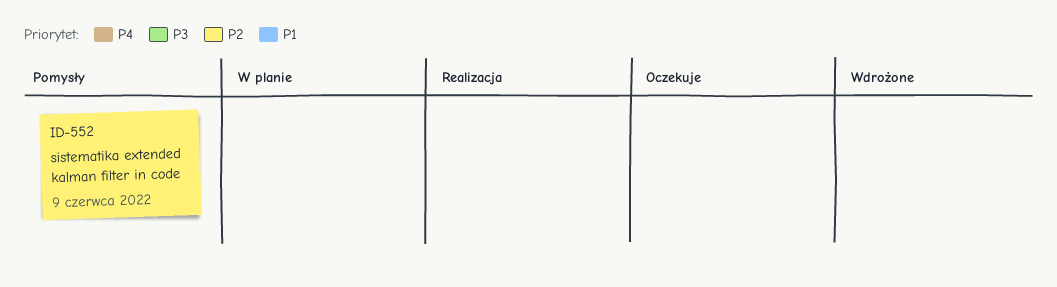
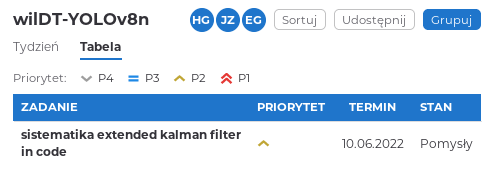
sistematika extended kalman filter in code, due: Jun 9 -> Jun 10

